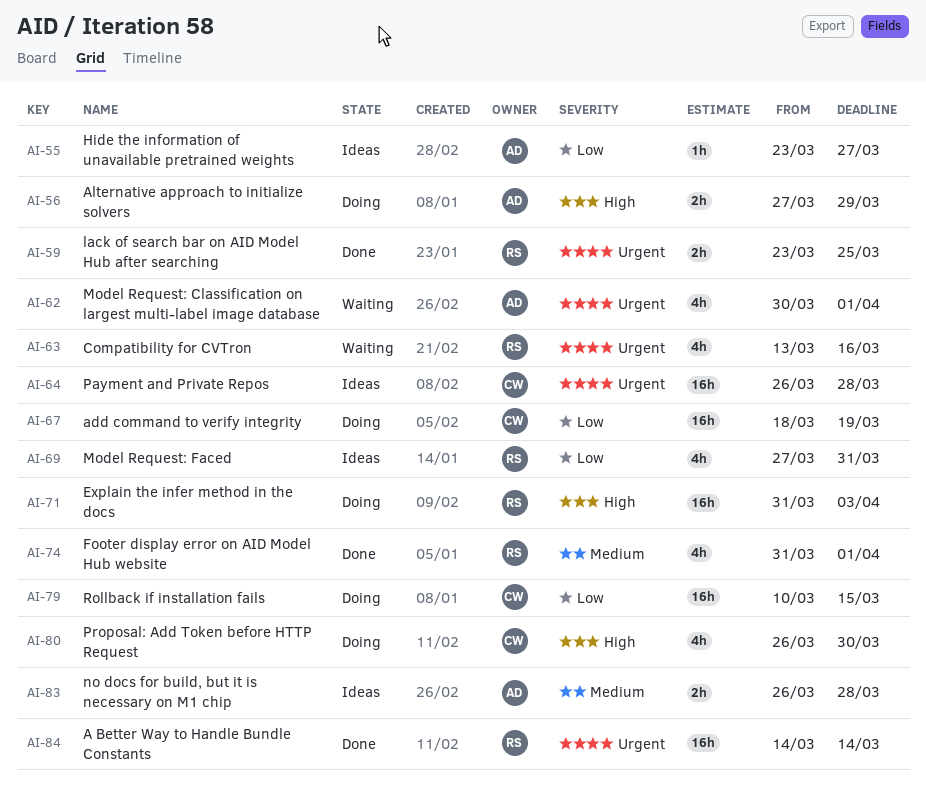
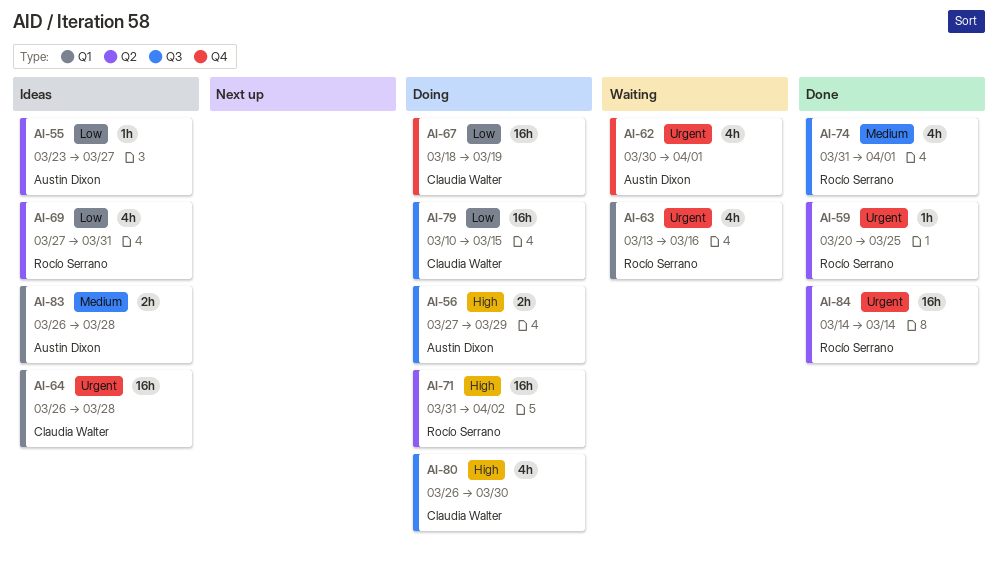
AI-59, estimate: 2h -> 1h
AI-59, start: Mar 23 -> Mar 20
AI-71, due: Apr 3 -> Apr 2

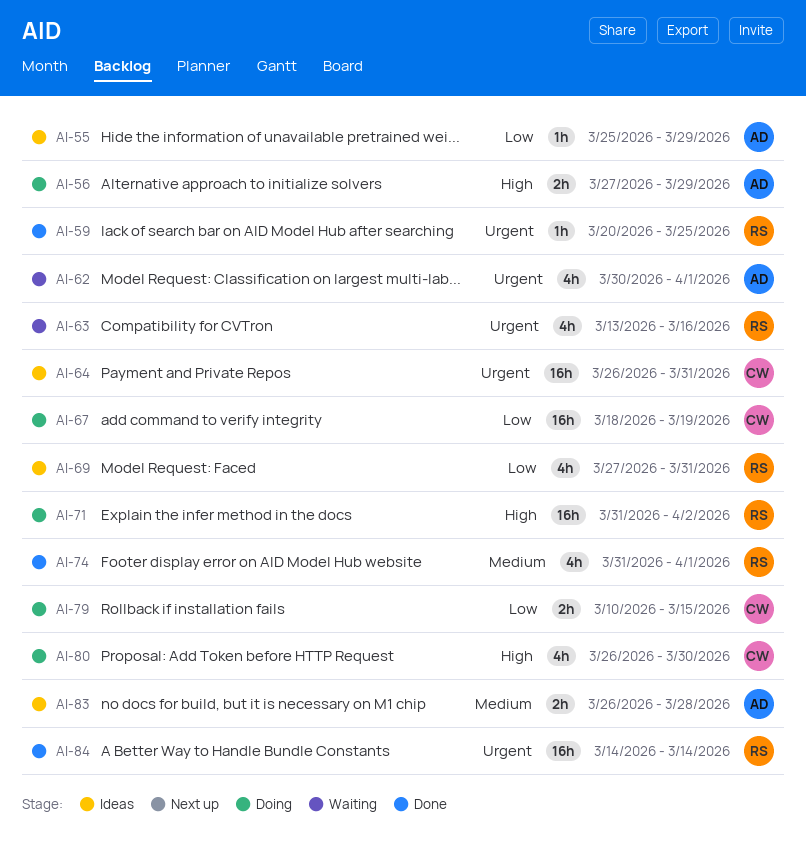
AI-55, start: Mar 23 -> Mar 25
AI-55, due: Mar 27 -> Mar 29
AI-64, due: Mar 28 -> Mar 31
AI-79, estimate: 16h -> 2h

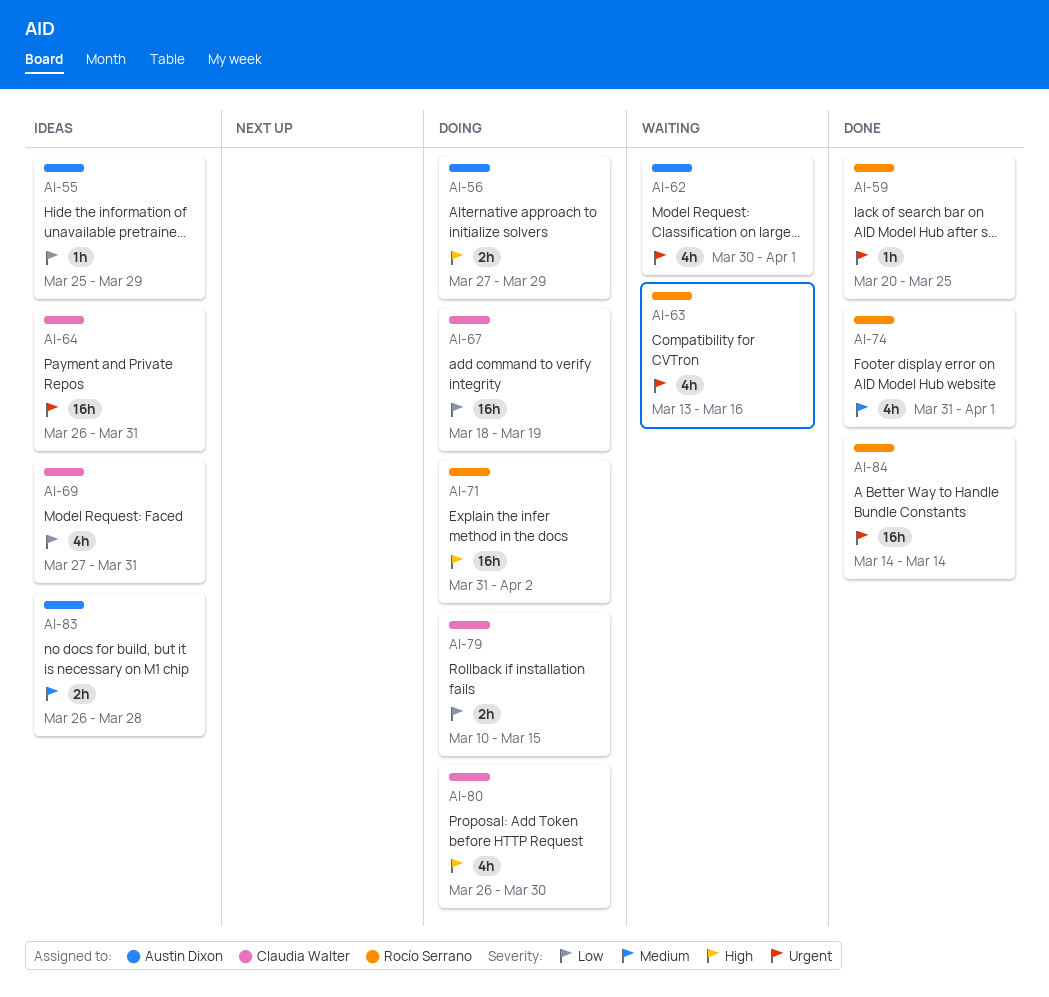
AI-69, owner: Rocío Serrano -> Claudia Walter

